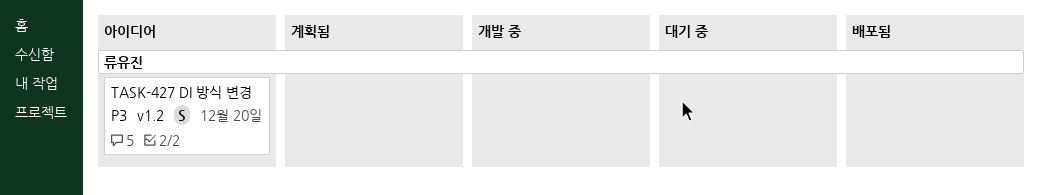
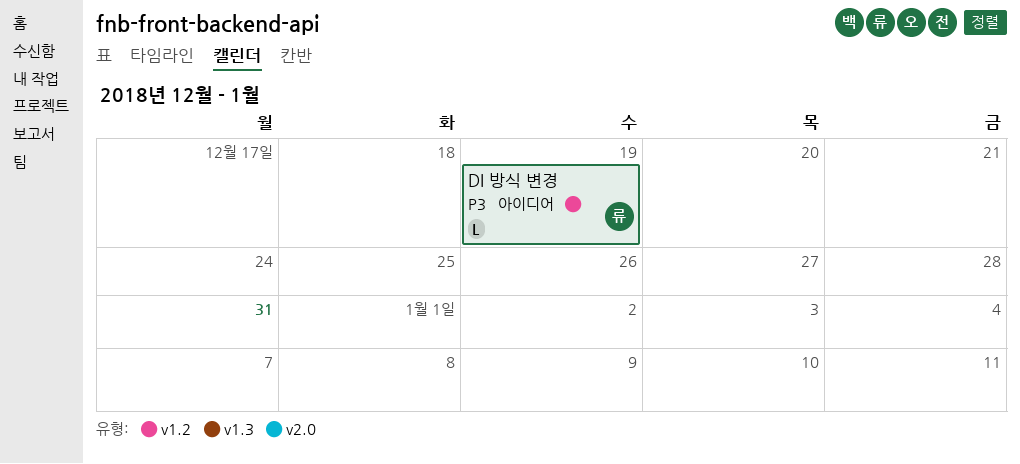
DI 방식 변경, estimate: S -> L
DI 방식 변경, due: Dec 20 -> Dec 19

